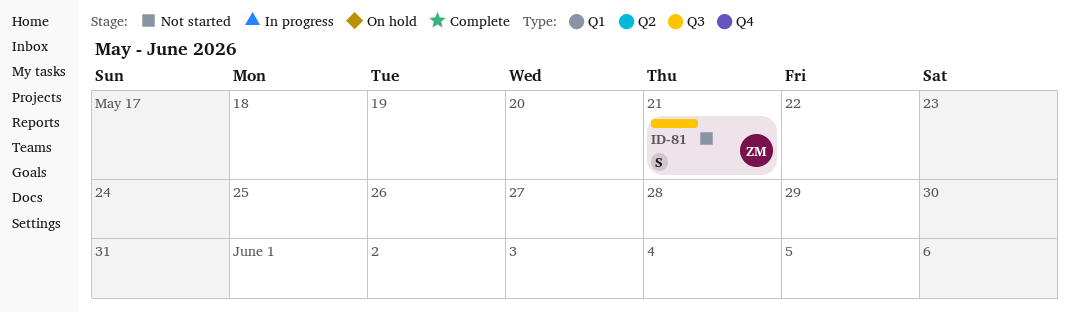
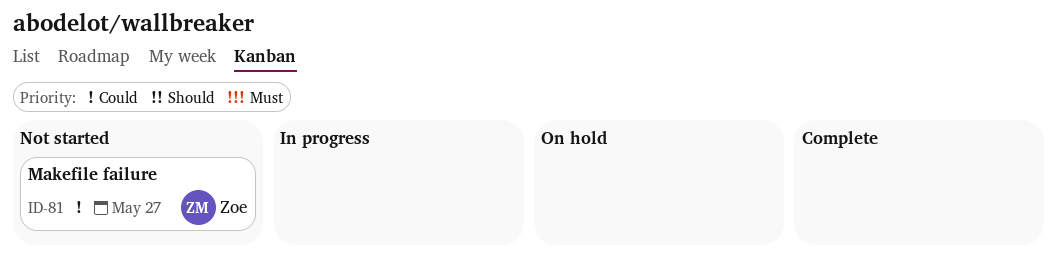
ID-81, due: May 21 -> May 27

